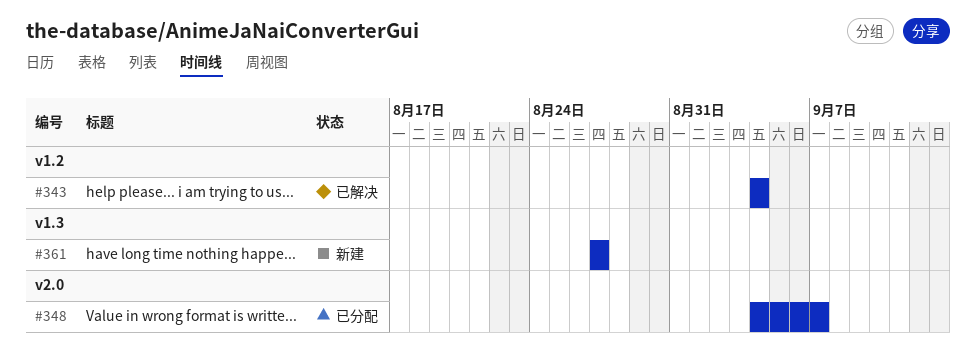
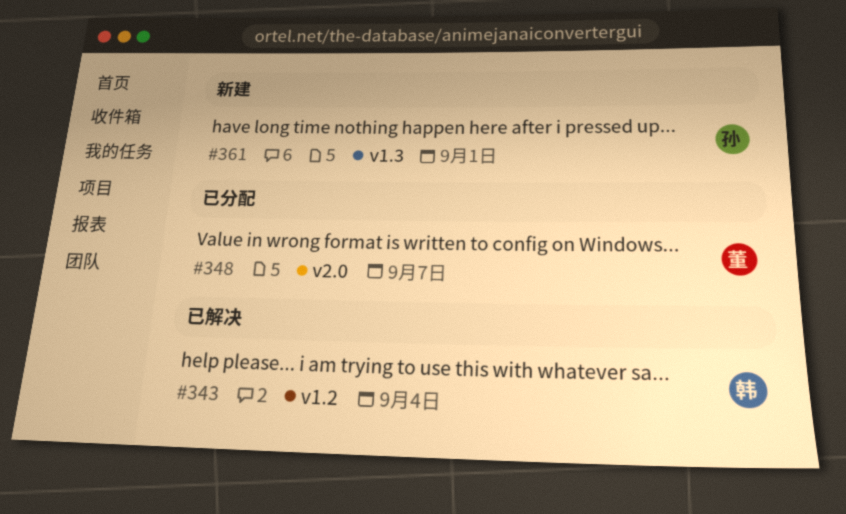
#361, due: Aug 27 -> Sep 1

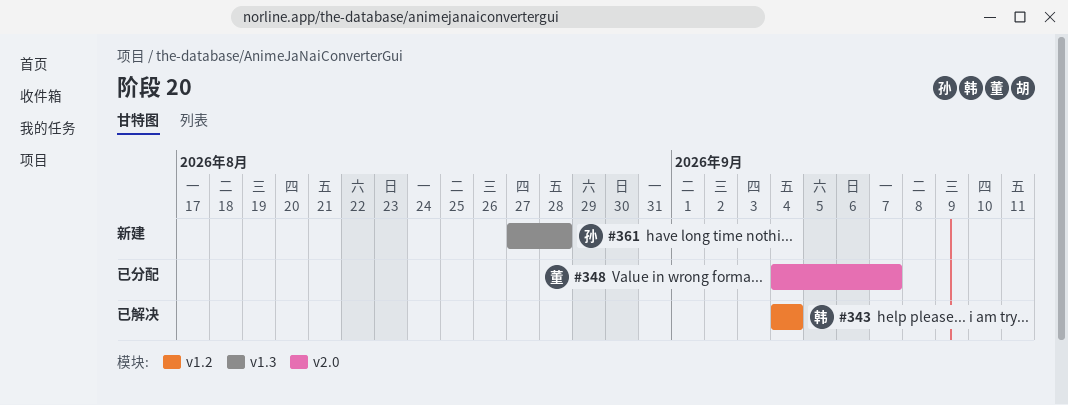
#361, due: Sep 1 -> Aug 28

